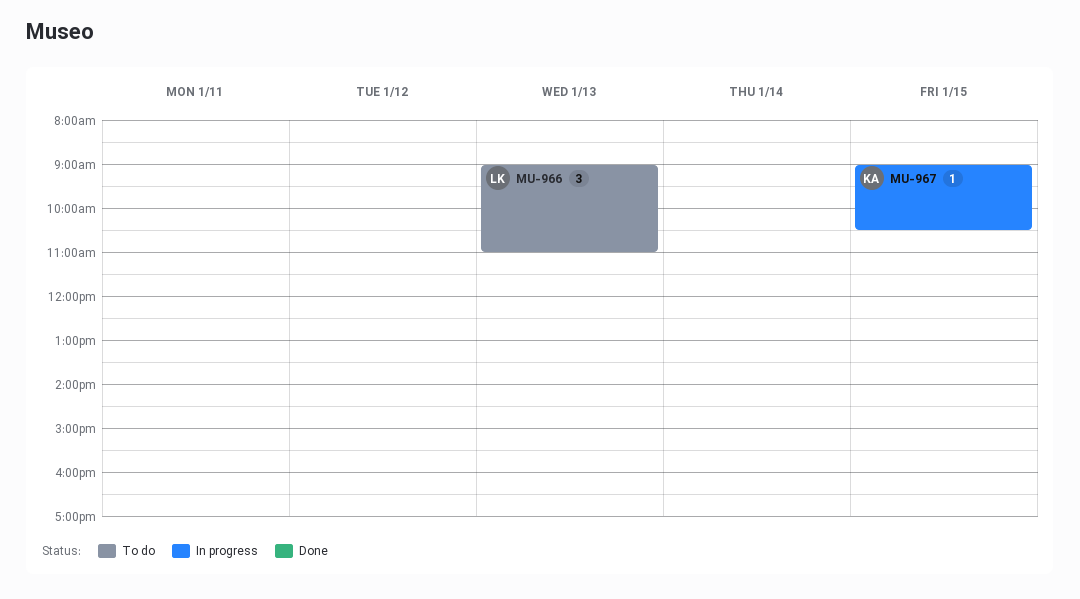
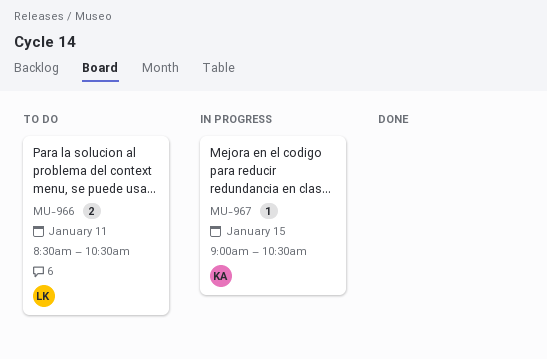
MU-966, estimate: 3 -> 2
MU-966, day: Jan 13 -> Jan 11
MU-966, begins: 09:00 -> 08:30
MU-966, ends: 11:00 -> 10:30

